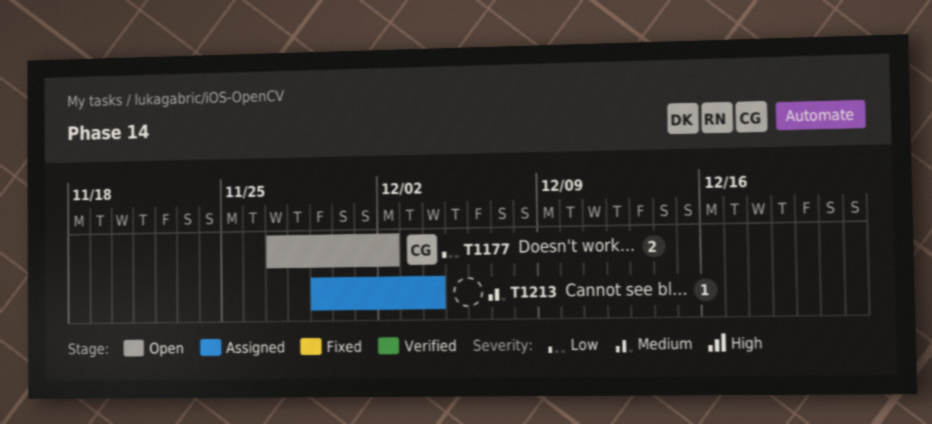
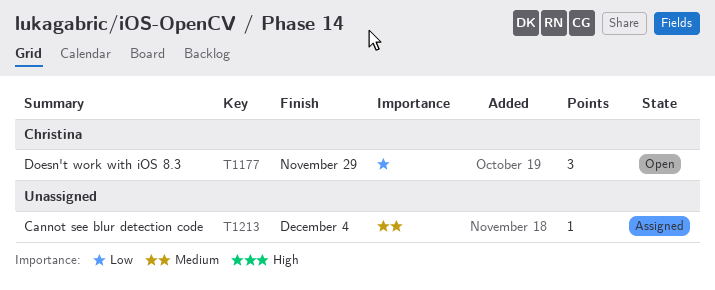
T1177, estimate: 2 -> 3
T1177, due: Dec 2 -> Nov 29

